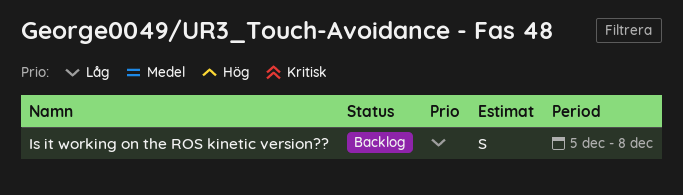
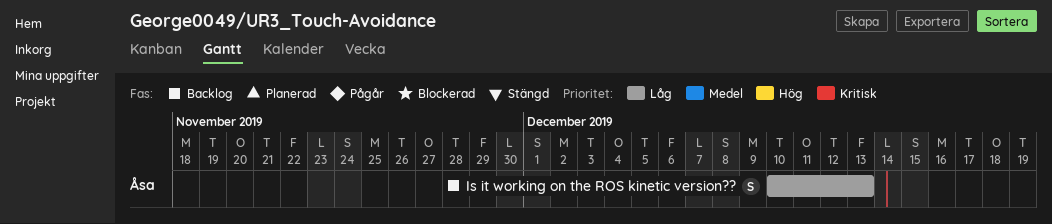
Is it working on the ROS kinetic version??, start: Dec 5 -> Dec 10
Is it working on the ROS kinetic version??, due: Dec 8 -> Dec 13

